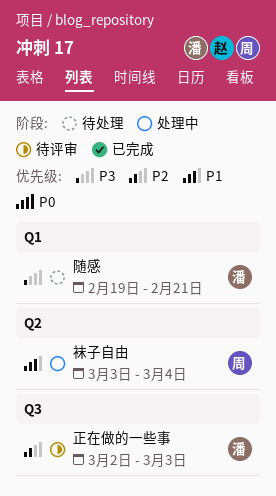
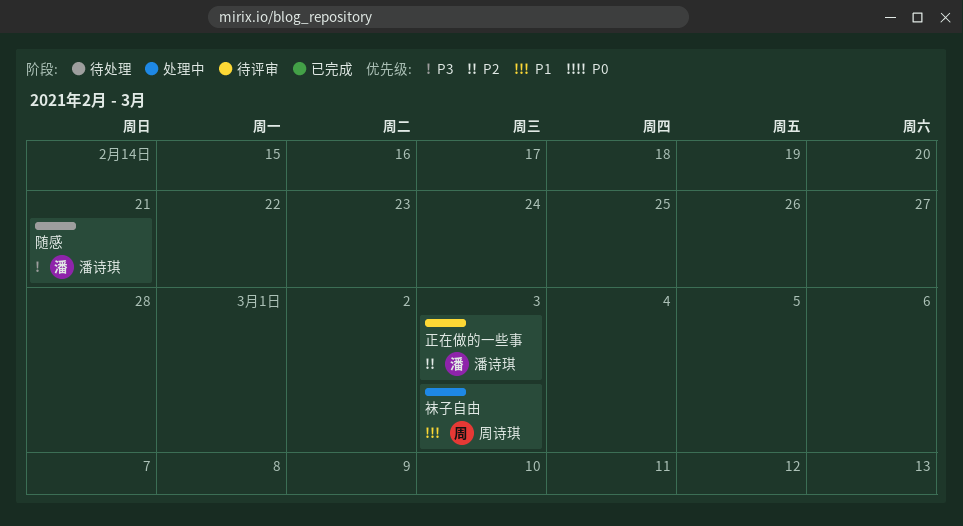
袜子自由, due: Mar 4 -> Mar 3

